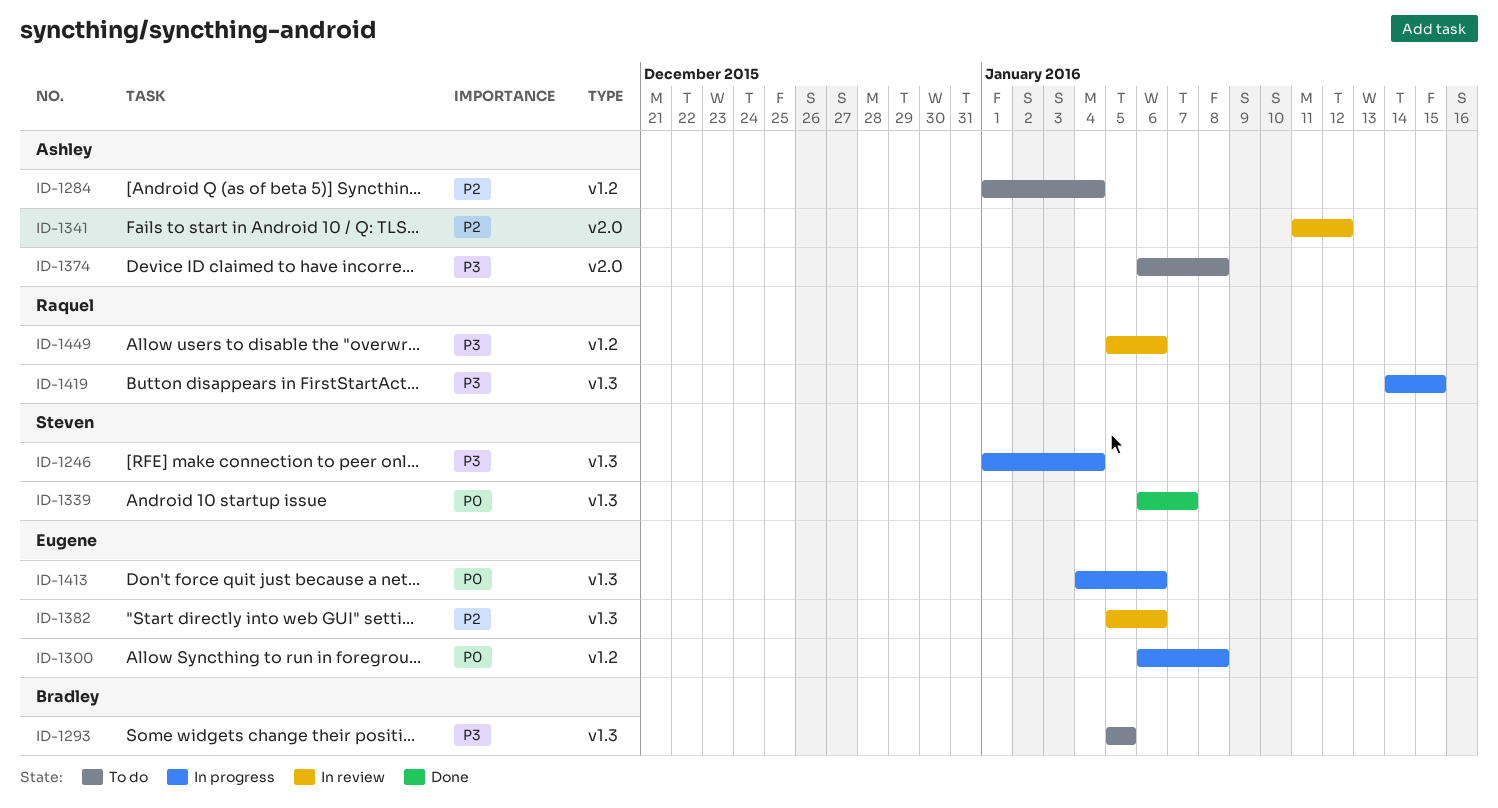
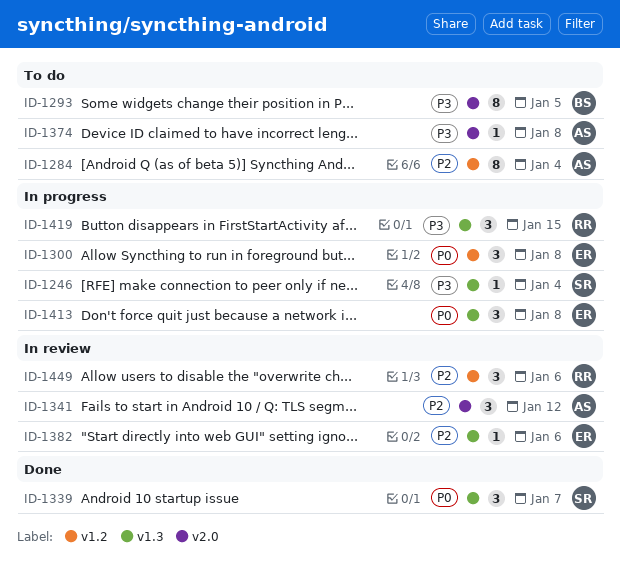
ID-1293, label: v1.3 -> v2.0
ID-1413, due: Jan 6 -> Jan 8
ID-1449, priority: P3 -> P2

